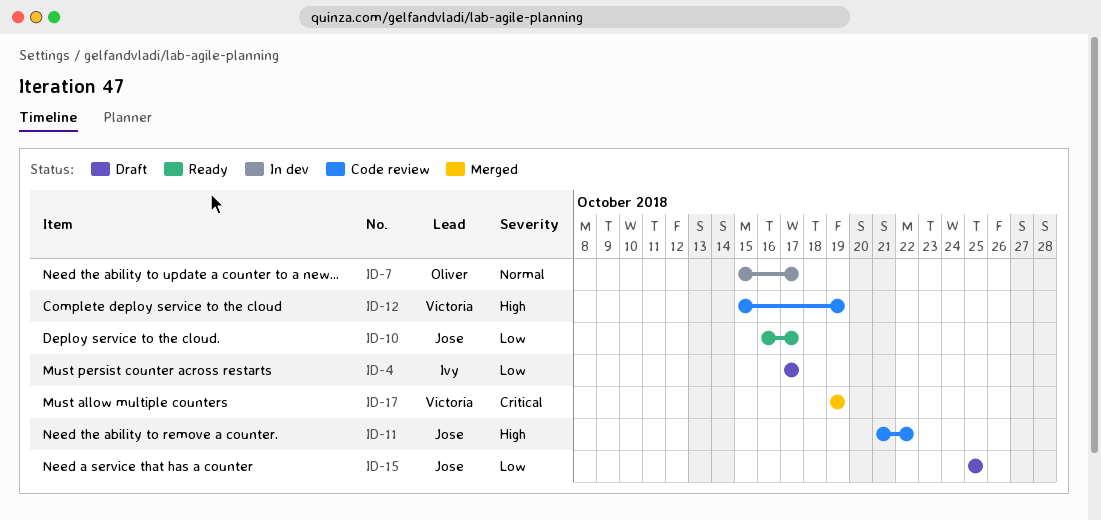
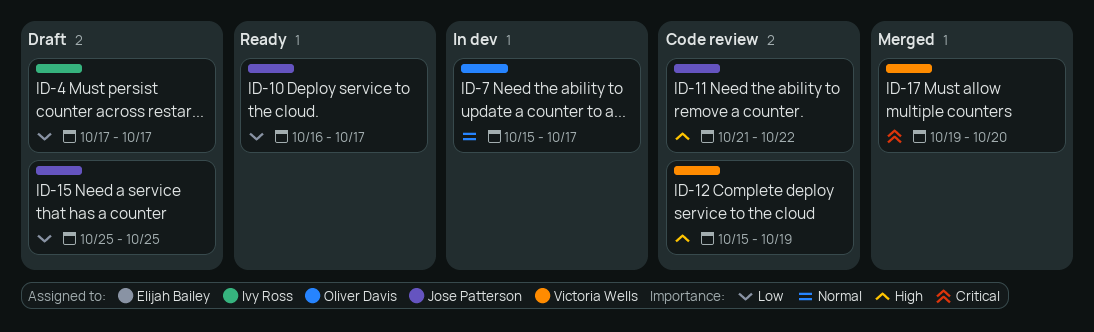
ID-17, due: Oct 19 -> Oct 20

